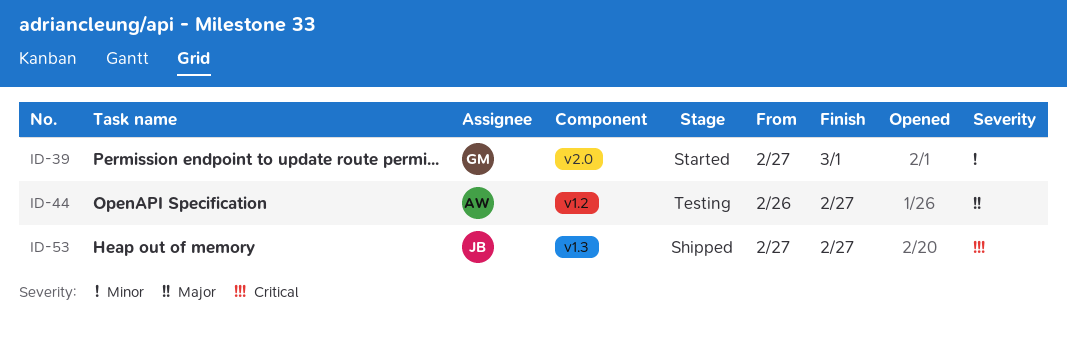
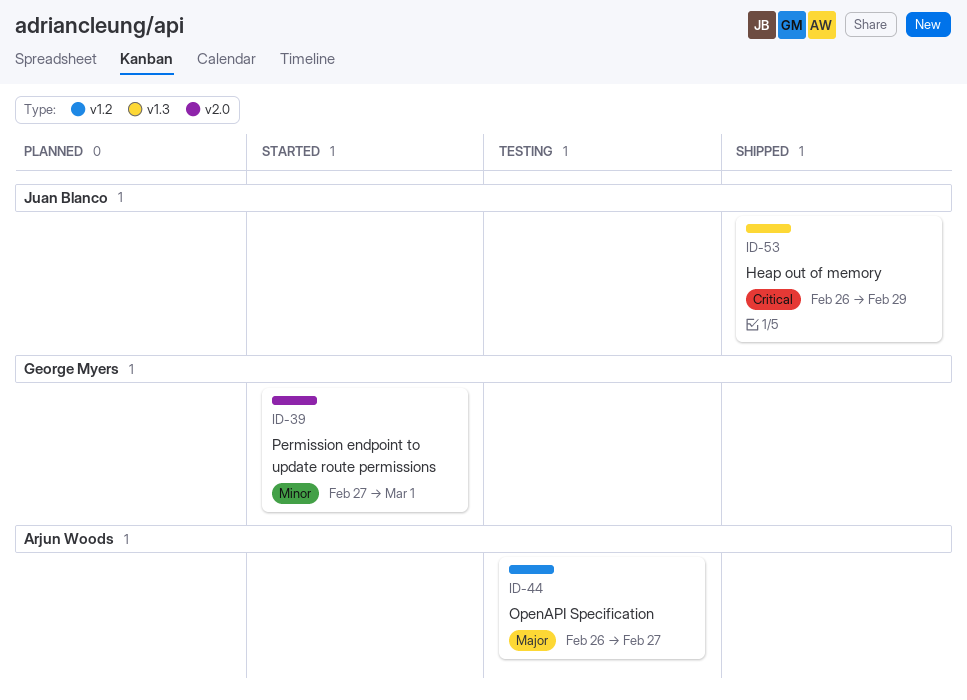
ID-53, start: Feb 27 -> Feb 26
ID-53, due: Feb 27 -> Feb 29

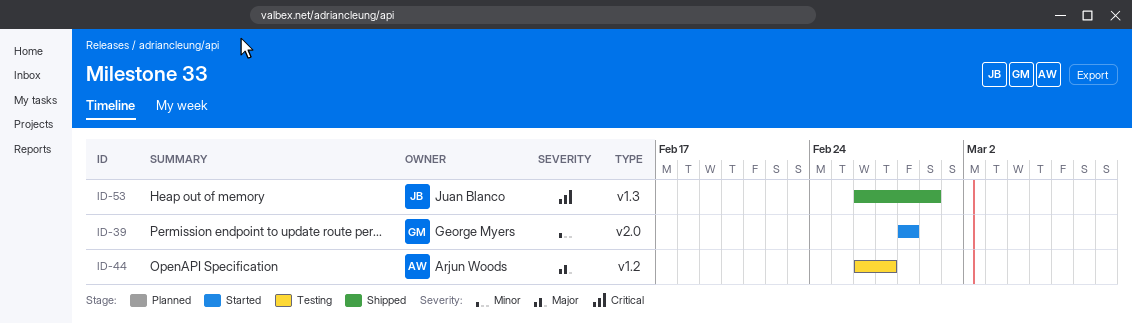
ID-39, start: Feb 27 -> Feb 28
ID-39, due: Mar 1 -> Feb 28

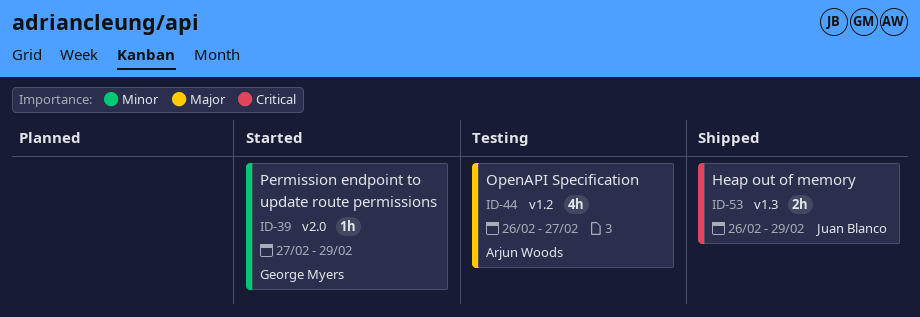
ID-39, start: Feb 28 -> Feb 27
ID-39, due: Feb 28 -> Feb 29

